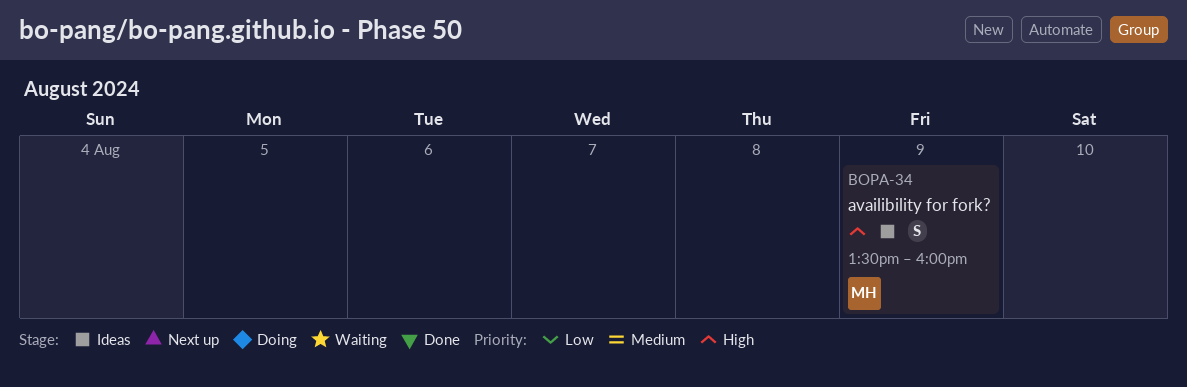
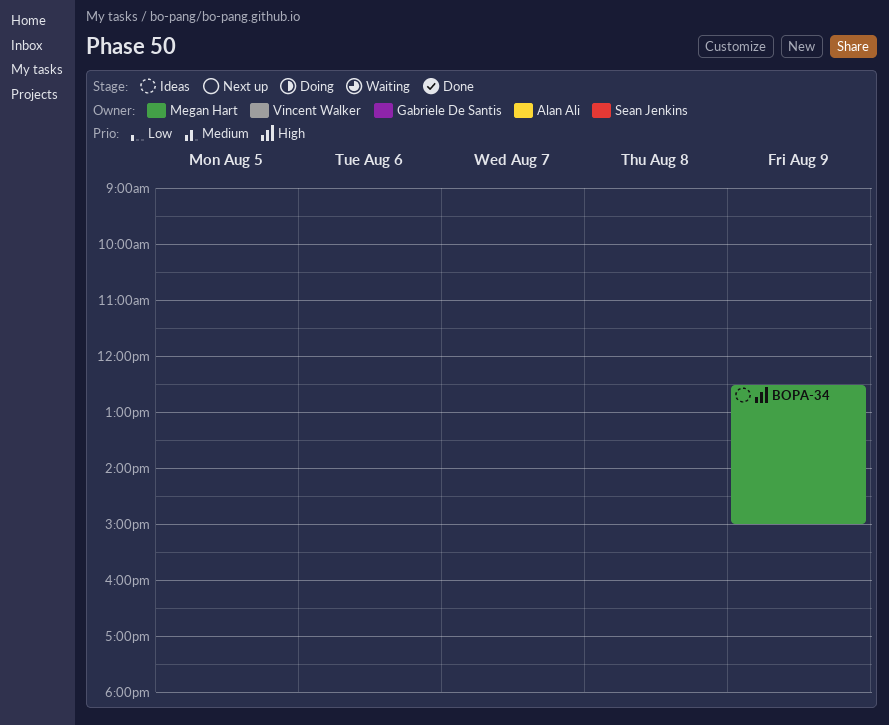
BOPA-34, begins: 13:30 -> 12:30
BOPA-34, ends: 16:00 -> 15:00

